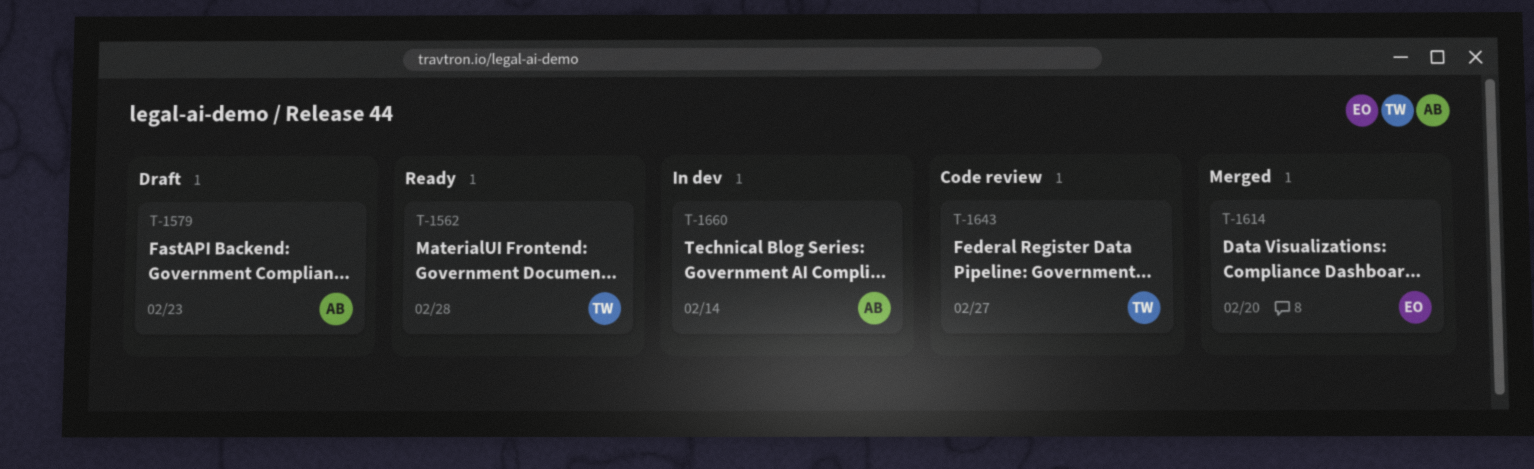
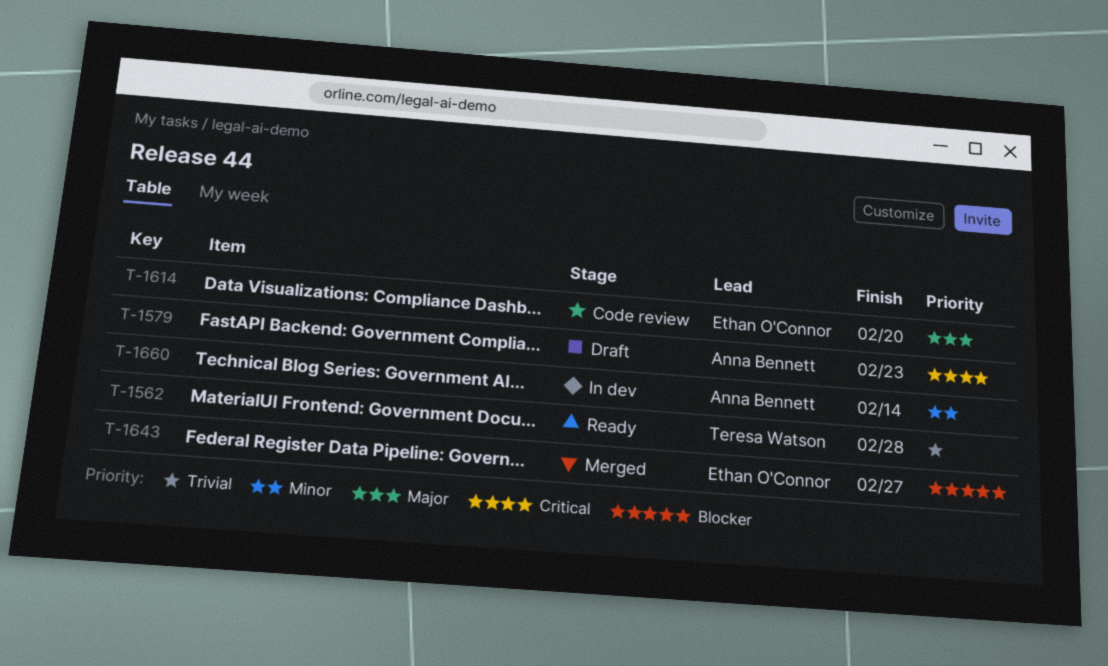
T-1614, status: Merged -> Code review
T-1643, status: Code review -> Merged
T-1643, owner: Teresa Watson -> Ethan O'Connor

